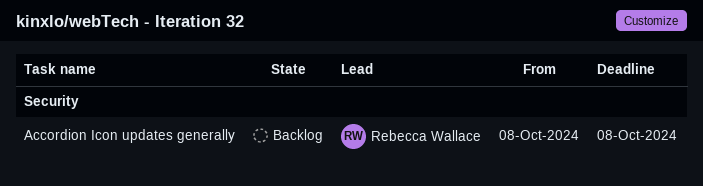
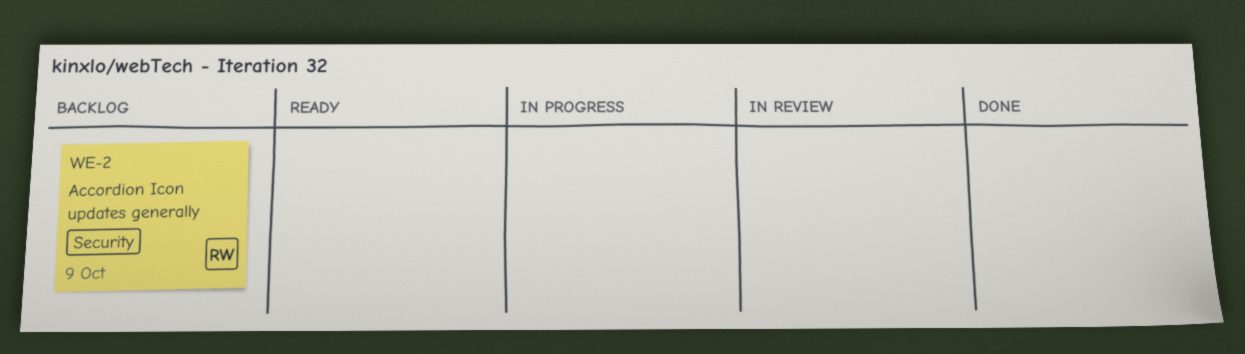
Accordion Icon updates generally, due: Oct 8 -> Oct 9

